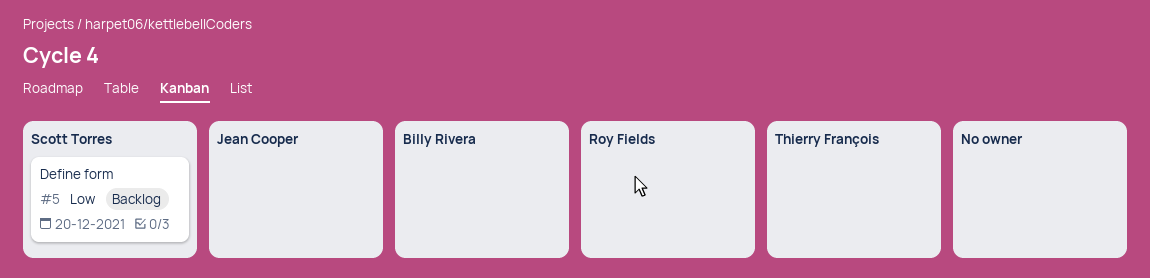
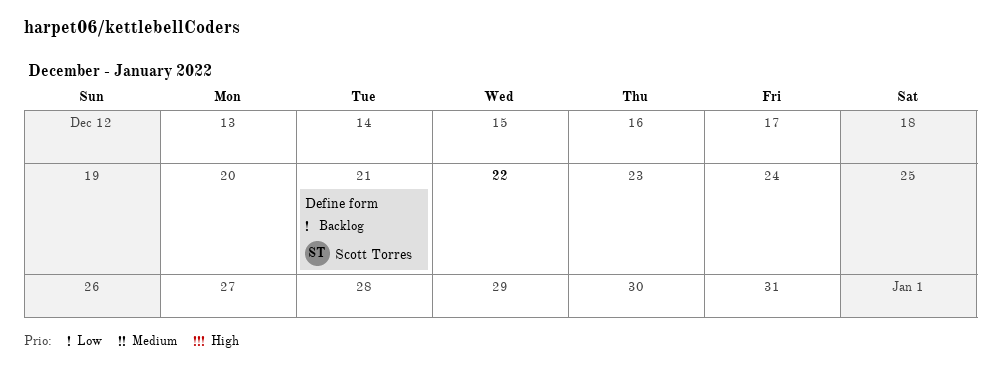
Define form, due: Dec 20 -> Dec 21

